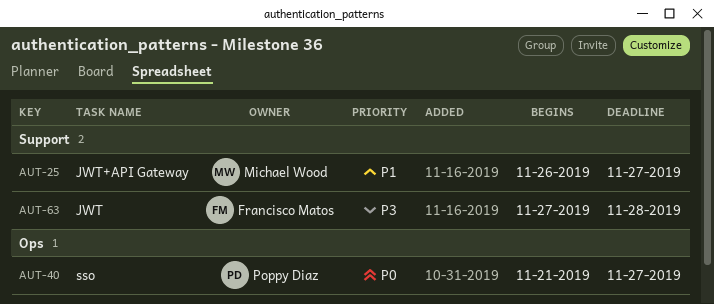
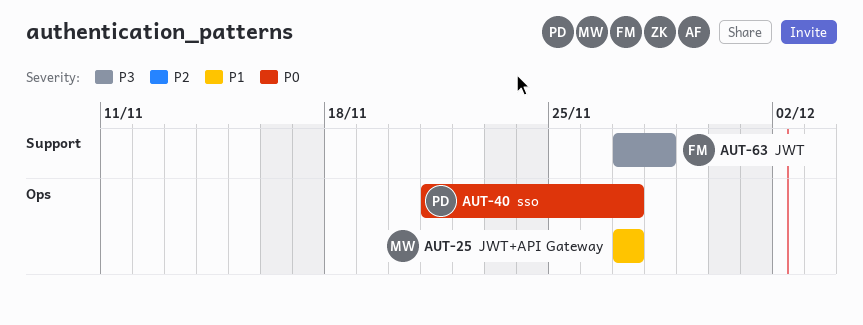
AUT-25, label: Support -> Ops
AUT-25, start: Nov 26 -> Nov 27

